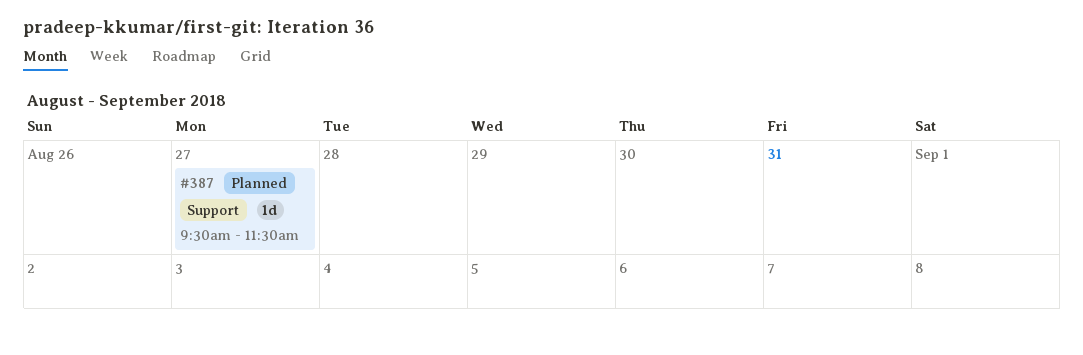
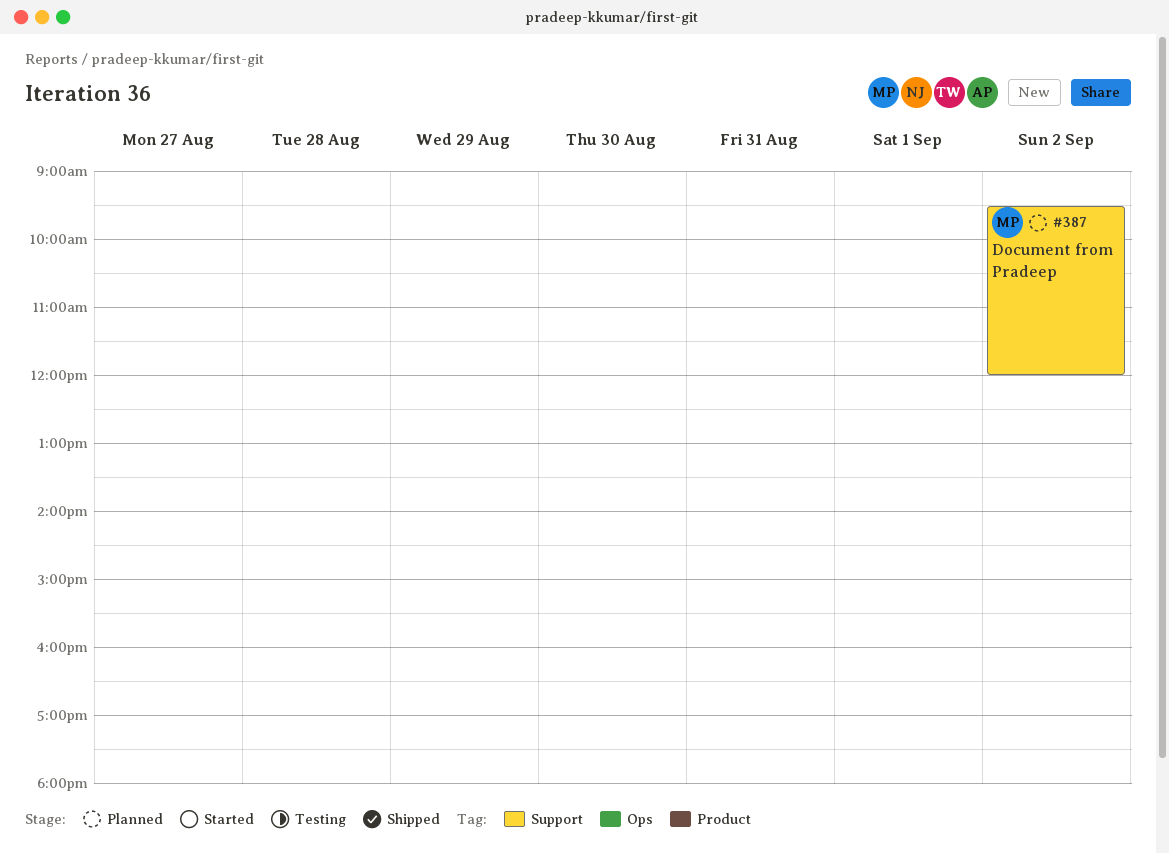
#387, day: Aug 27 -> Sep 2
#387, ends: 11:30 -> 12:00

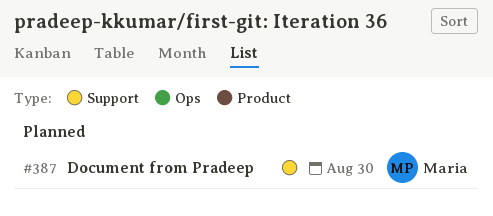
#387, day: Sep 2 -> Aug 30

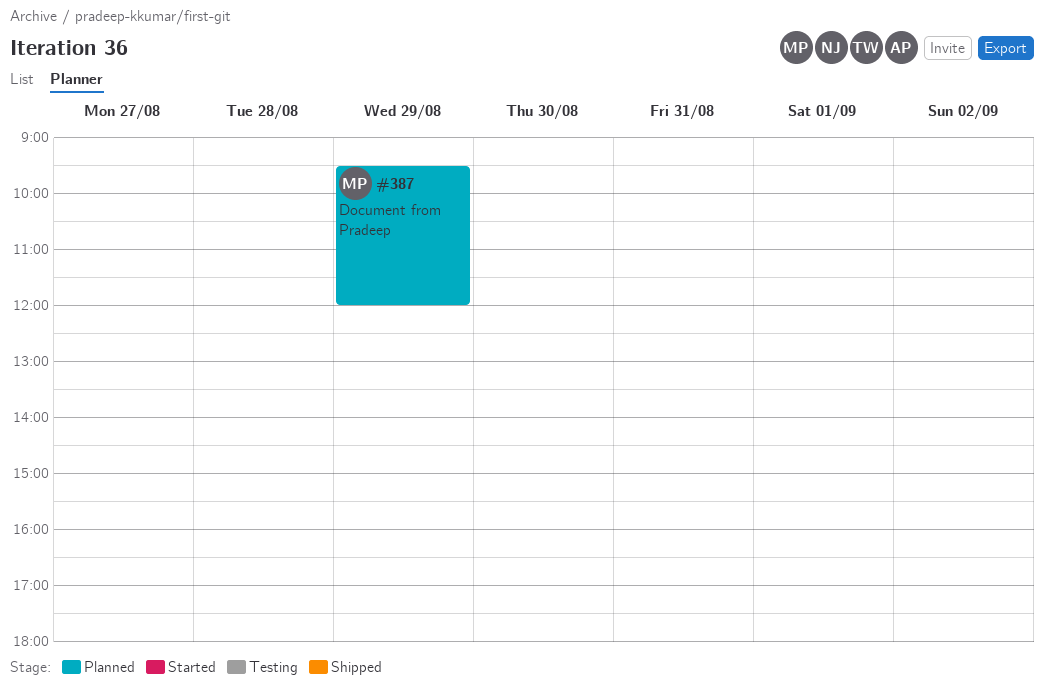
#387, day: Aug 30 -> Aug 29

